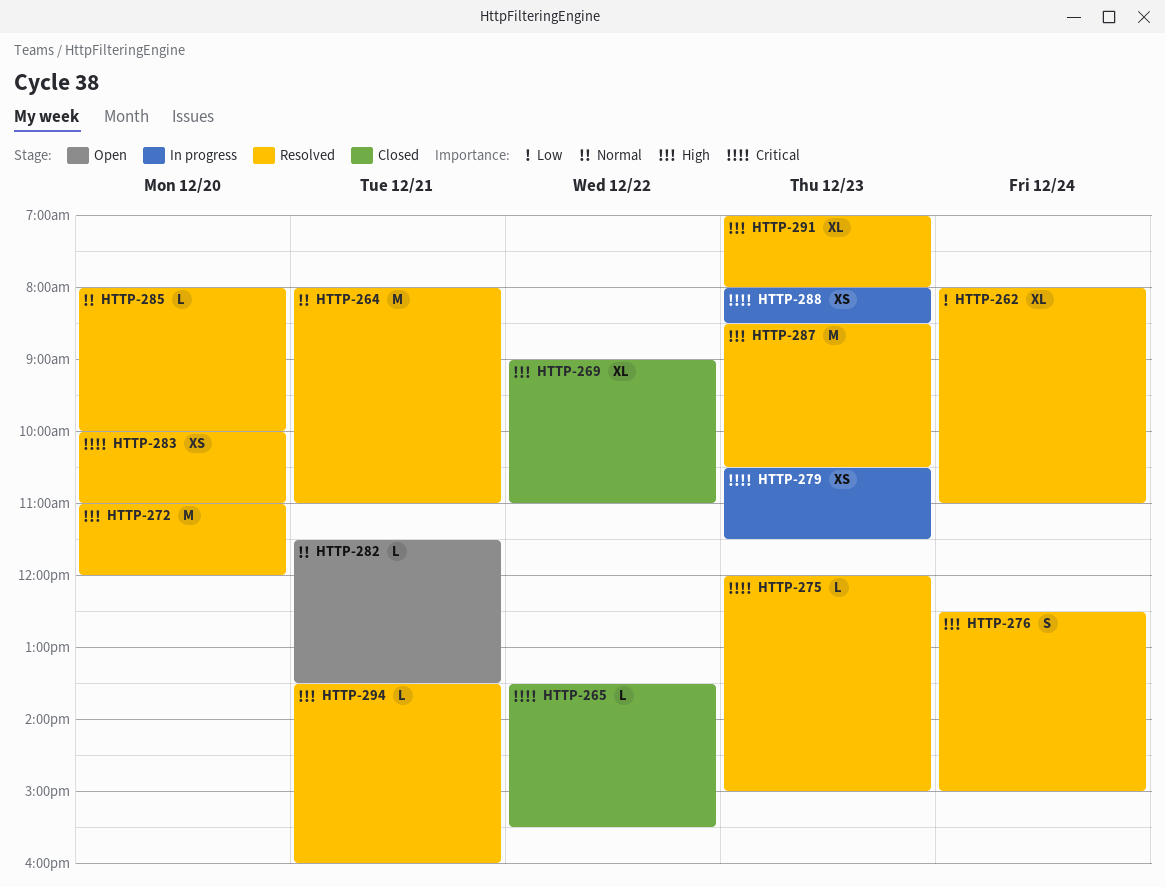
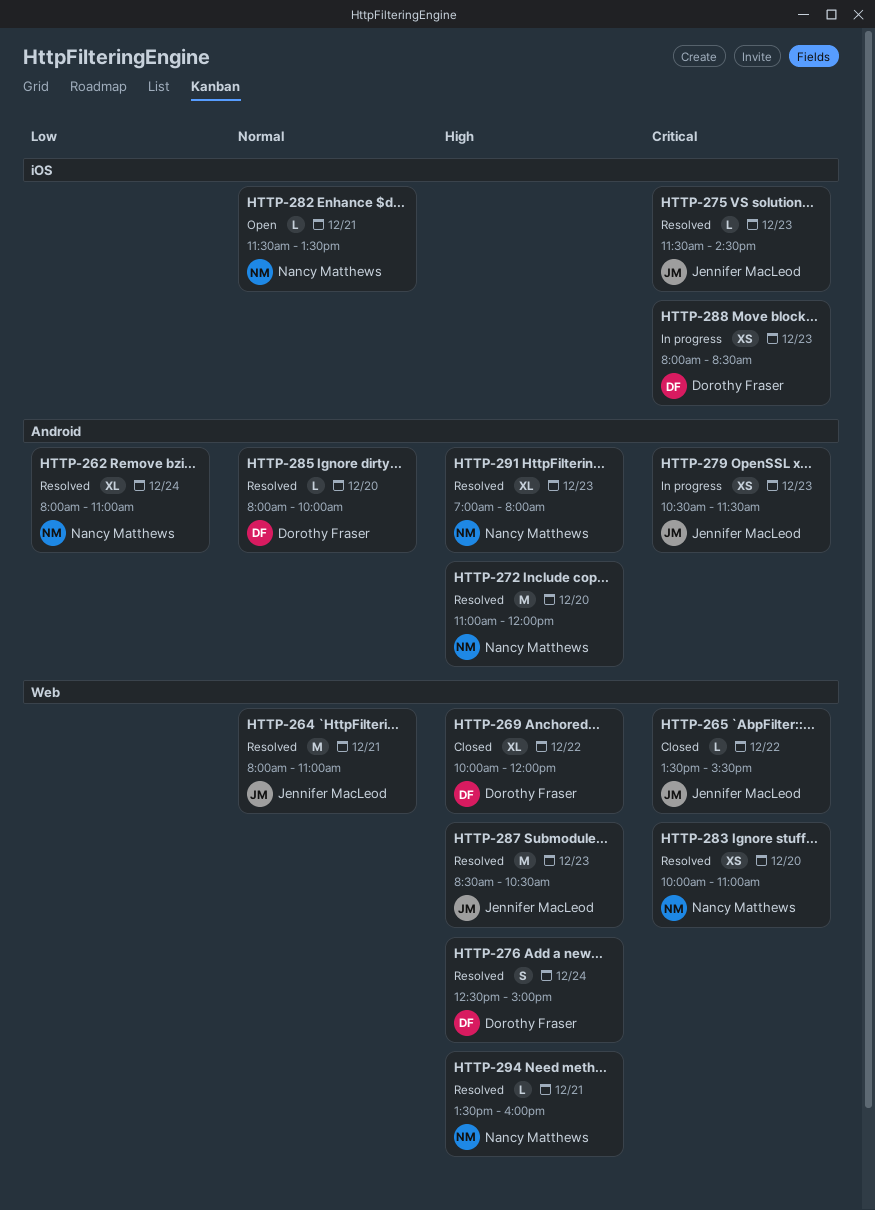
HTTP-269, begins: 09:00 -> 10:00
HTTP-269, ends: 11:00 -> 12:00
HTTP-275, begins: 12:00 -> 11:30
HTTP-275, ends: 15:00 -> 14:30

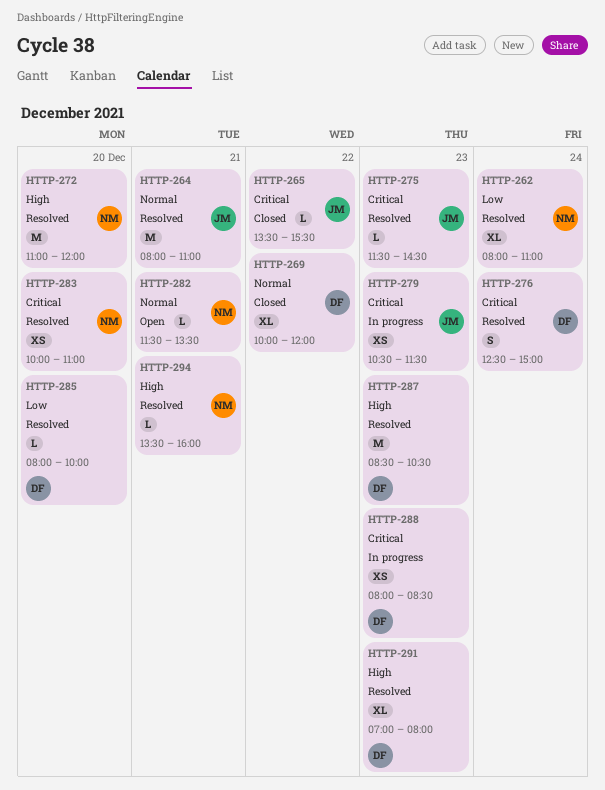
HTTP-269, priority: High -> Normal
HTTP-276, priority: High -> Critical
HTTP-285, priority: Normal -> Low
HTTP-287, owner: Jennifer MacLeod -> Dorothy Fraser
HTTP-291, owner: Nancy Matthews -> Dorothy Fraser

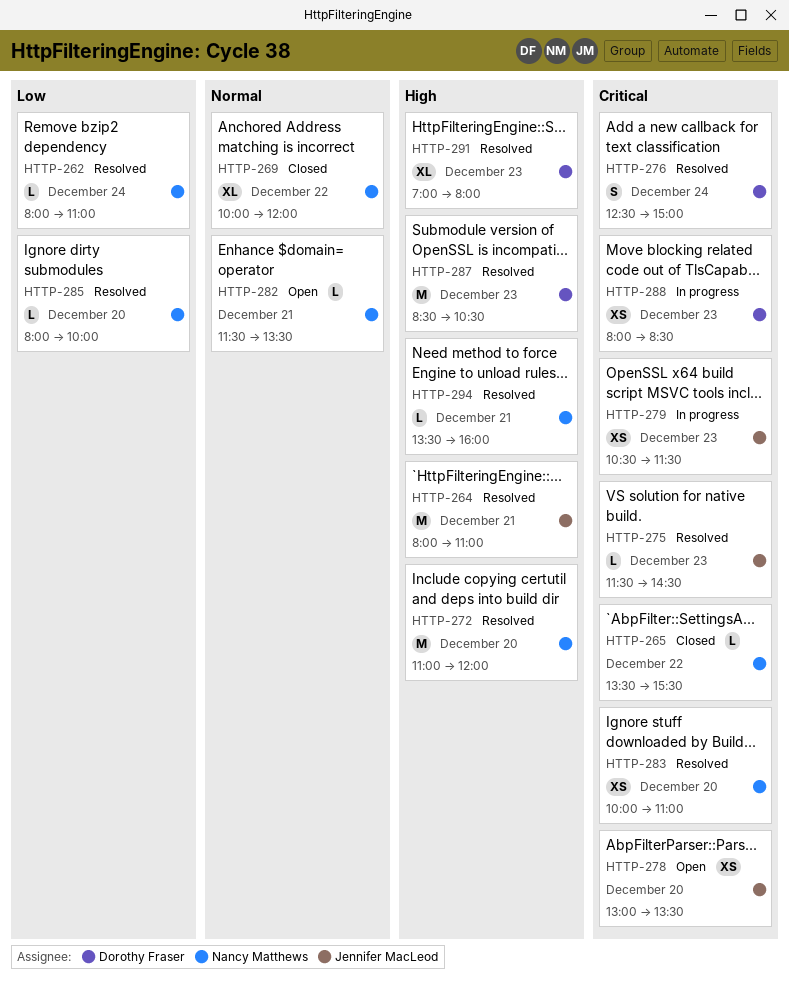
HTTP-262, estimate: XL -> L
HTTP-264, priority: Normal -> High
HTTP-265, owner: Jennifer MacLeod -> Nancy Matthews
HTTP-269, owner: Dorothy Fraser -> Nancy Matthews
HTTP-278: none -> present
HTTP-285, owner: Dorothy Fraser -> Nancy Matthews

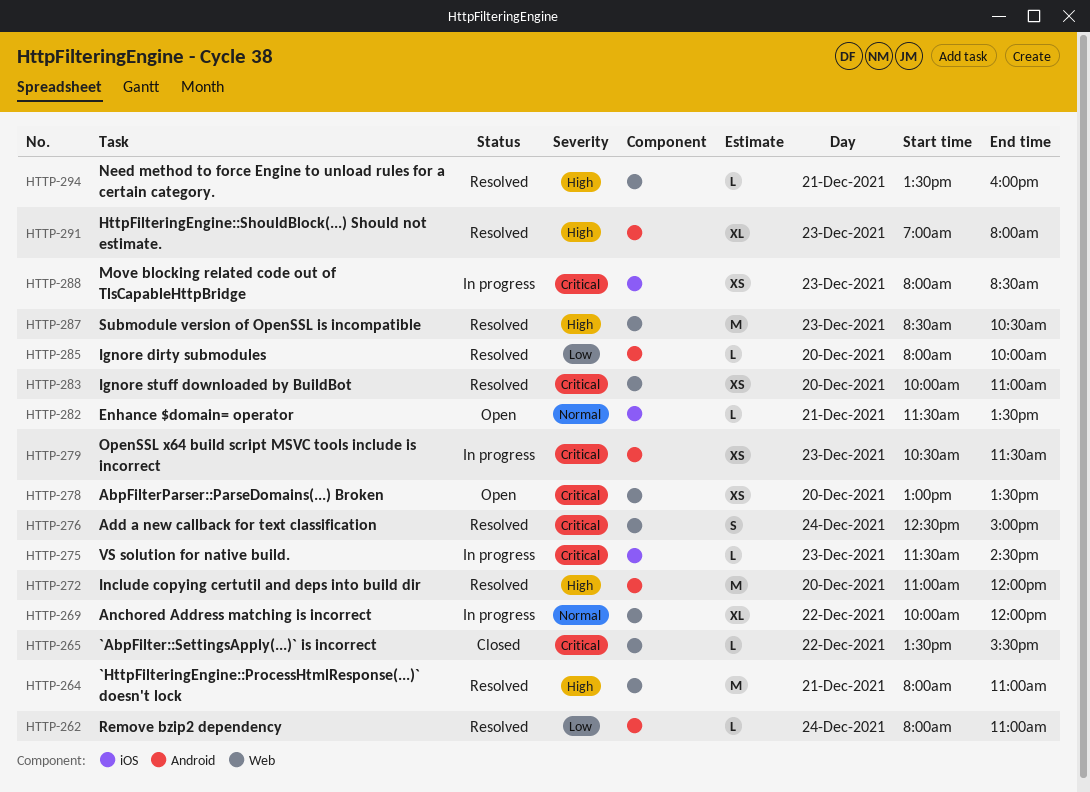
HTTP-269, status: Closed -> In progress
HTTP-275, status: Resolved -> In progress

